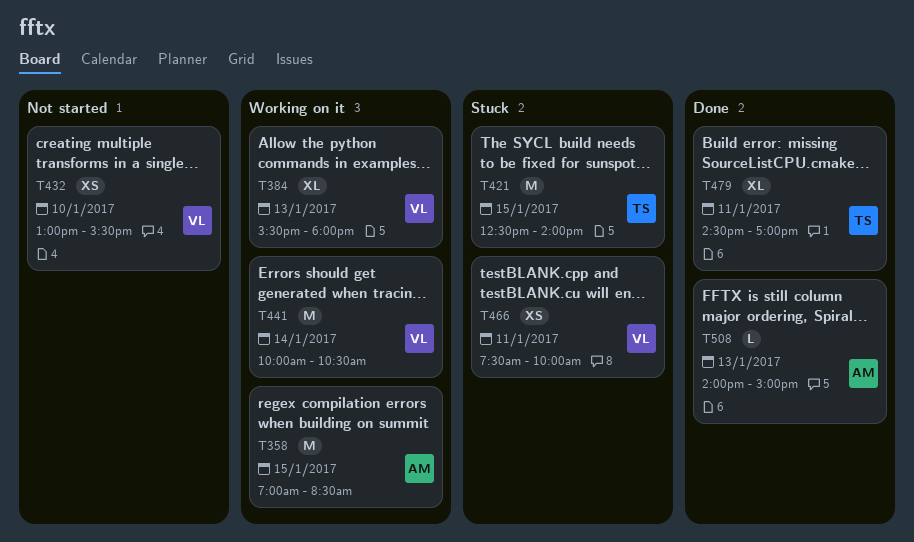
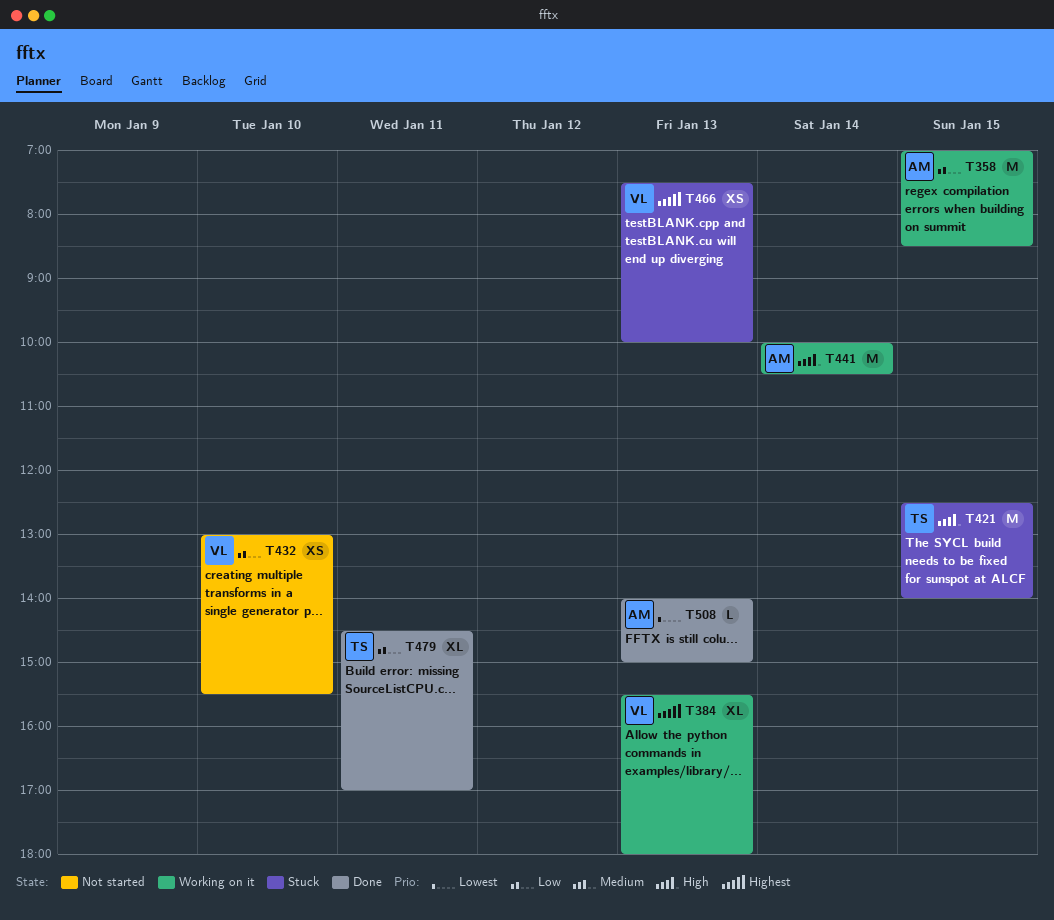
T441, owner: VL -> AM
T466, day: Jan 11 -> Jan 13

